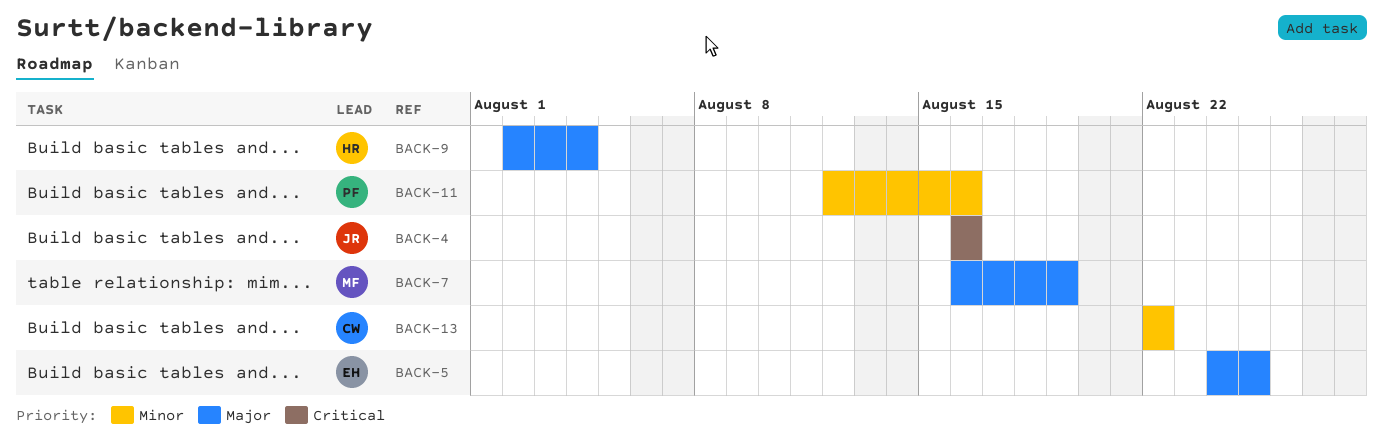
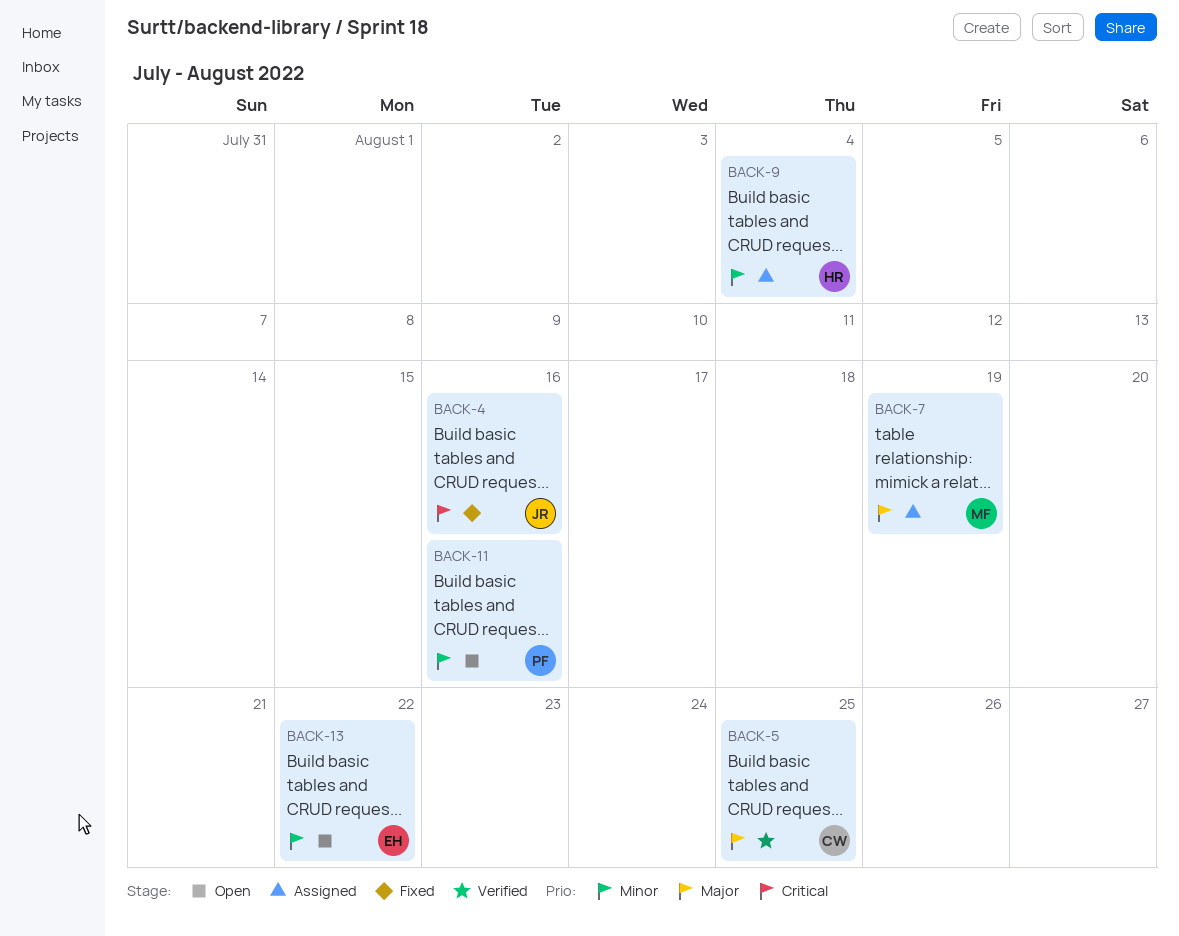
BACK-5, owner: EH -> CW
BACK-9, priority: Major -> Minor
BACK-13, owner: CW -> EH

